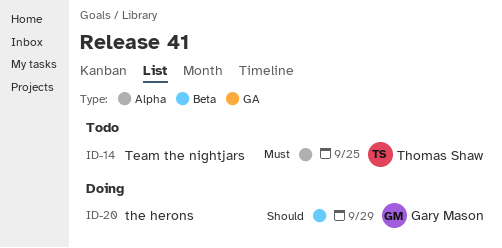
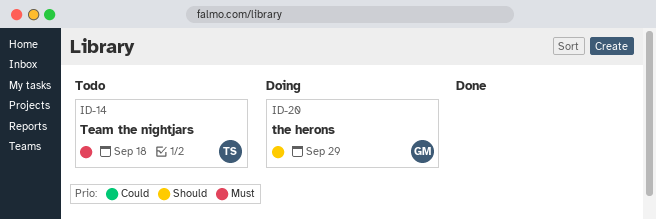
ID-14, due: Sep 25 -> Sep 18

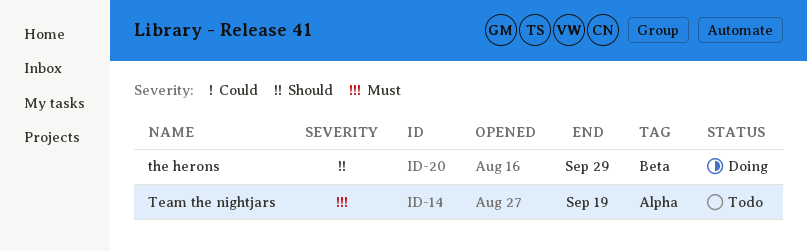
ID-14, due: Sep 18 -> Sep 19

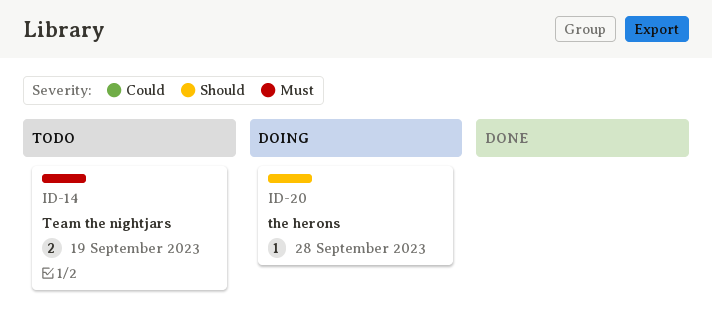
ID-20, due: Sep 29 -> Sep 28

